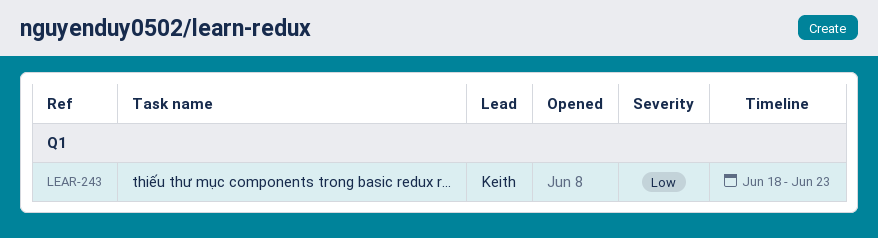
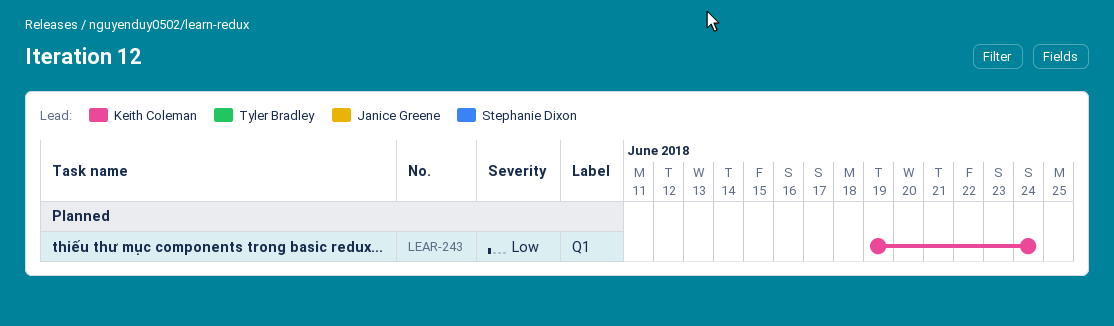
LEAR-243, start: Jun 18 -> Jun 19
LEAR-243, due: Jun 23 -> Jun 24

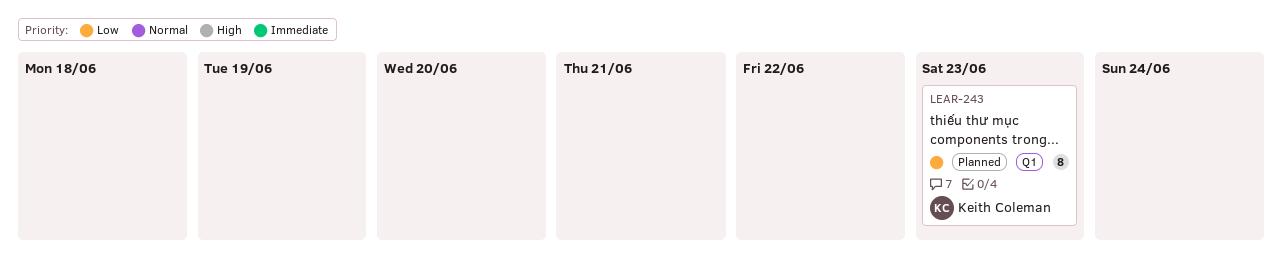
LEAR-243, due: Jun 24 -> Jun 23

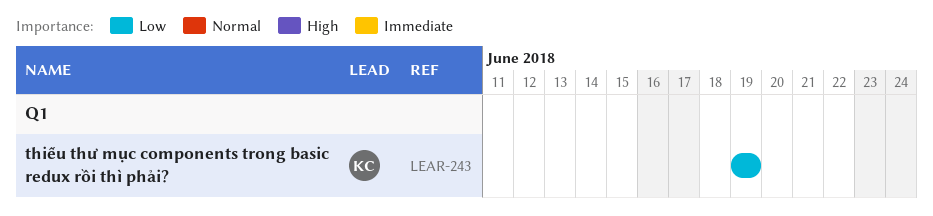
LEAR-243, due: Jun 23 -> Jun 19

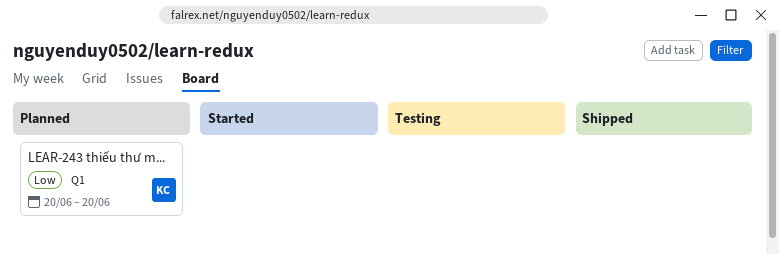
LEAR-243, start: Jun 19 -> Jun 20
LEAR-243, due: Jun 19 -> Jun 20

